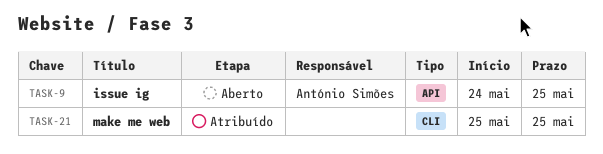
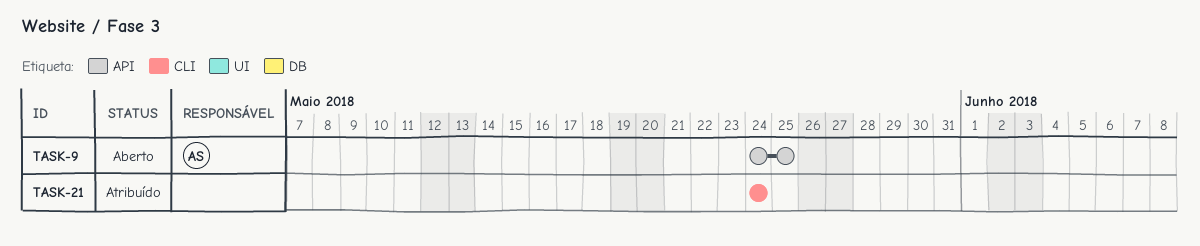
TASK-21, start: May 25 -> May 24
TASK-21, due: May 25 -> May 24

